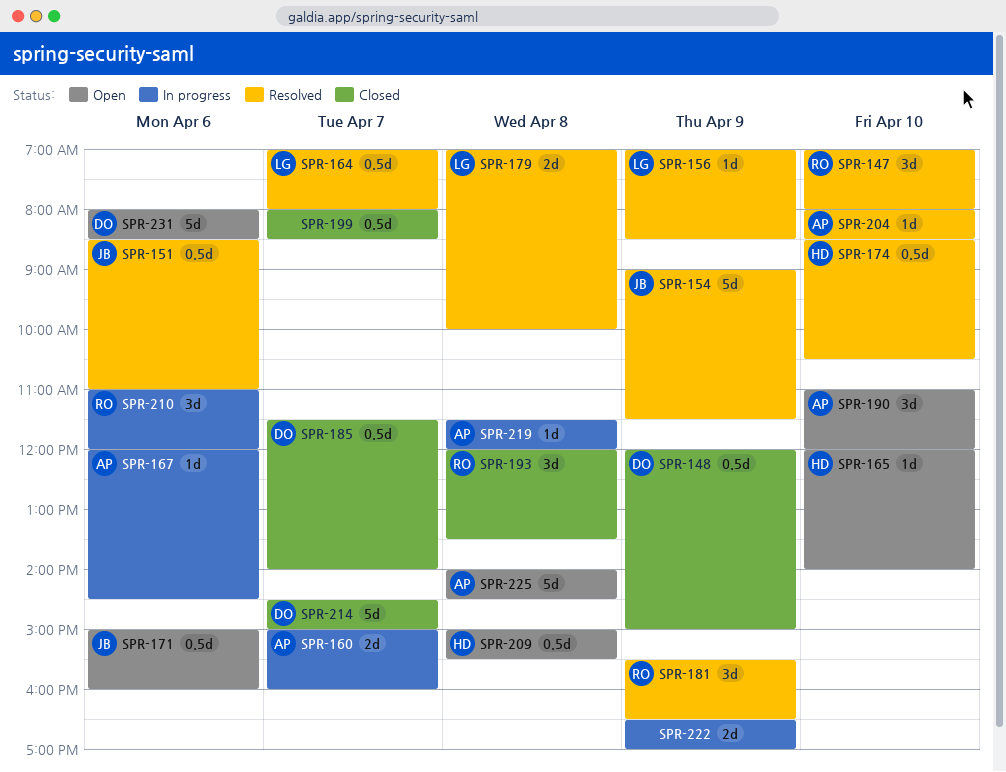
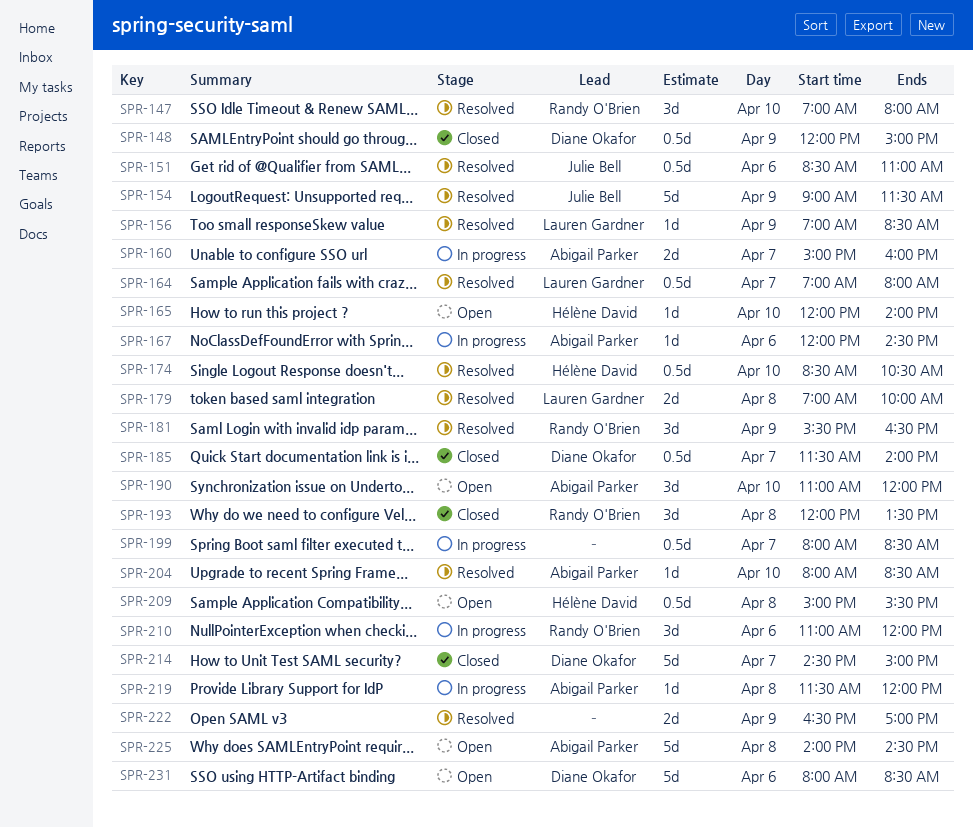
SPR-171: present -> none
SPR-199, status: Closed -> In progress
SPR-222, status: In progress -> Resolved

